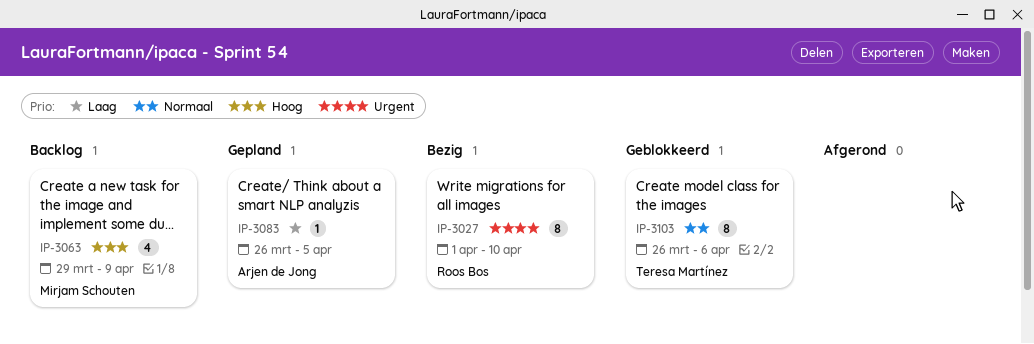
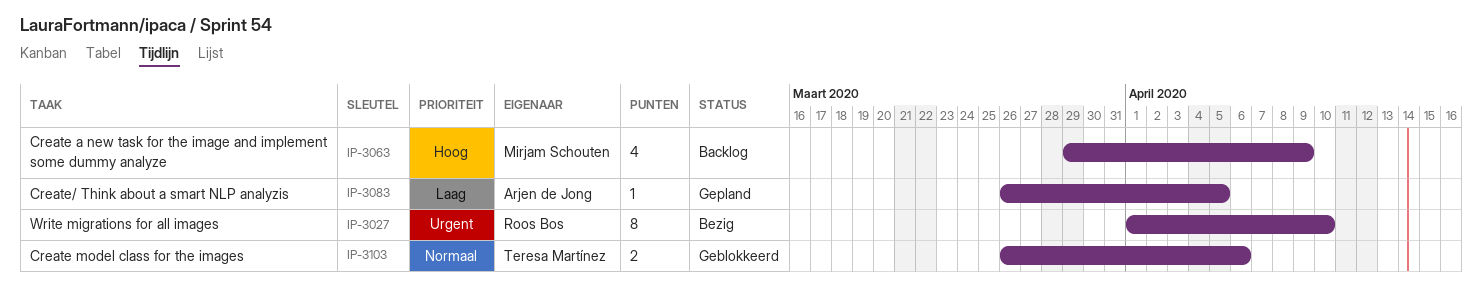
IP-3103, estimate: 8 -> 2

